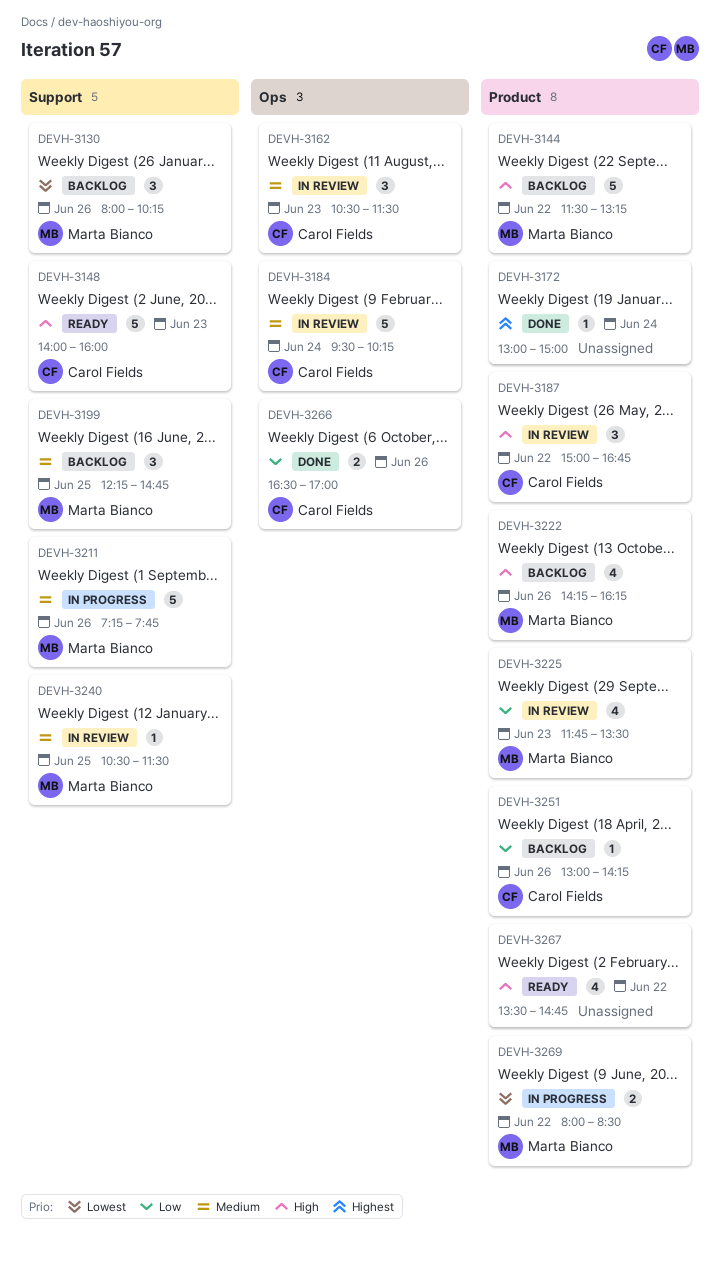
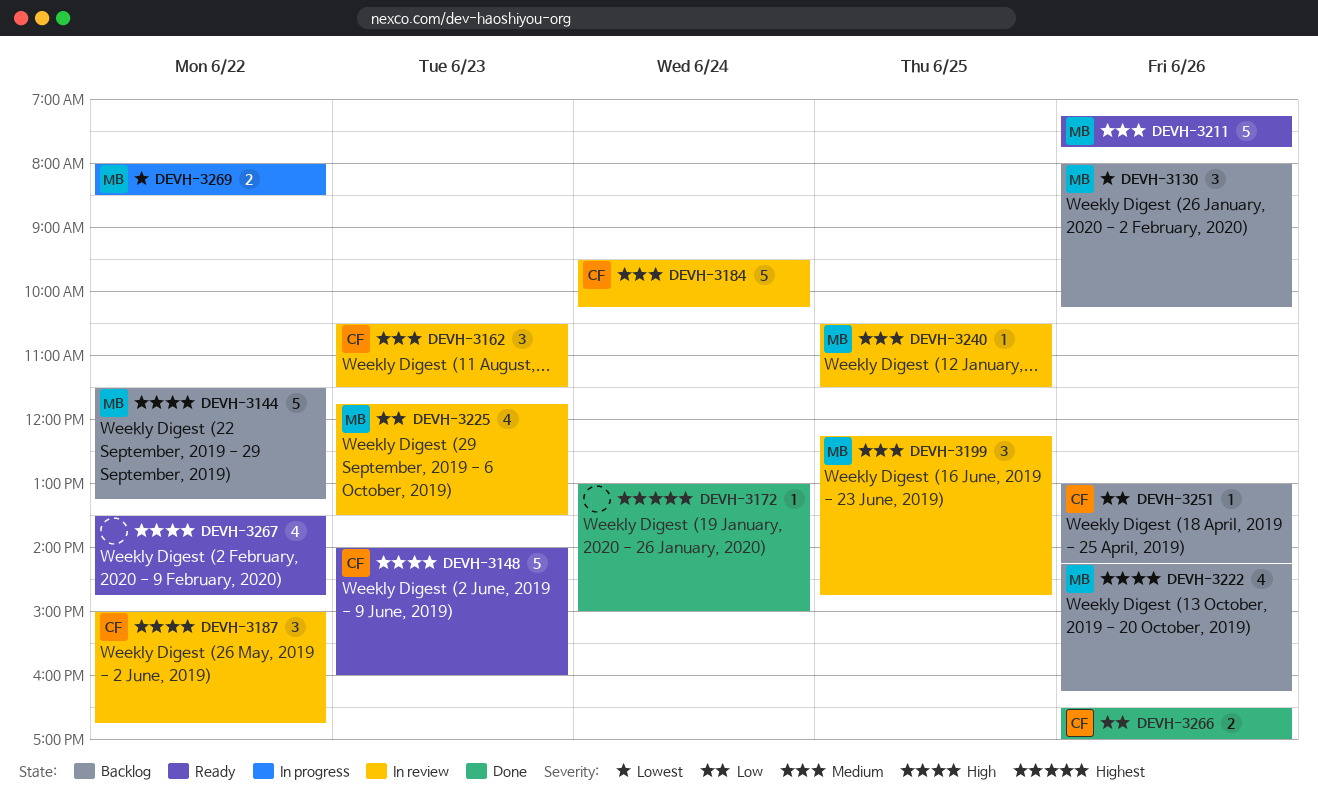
DEVH-3199, status: Backlog -> In review
DEVH-3211, status: In progress -> Ready

